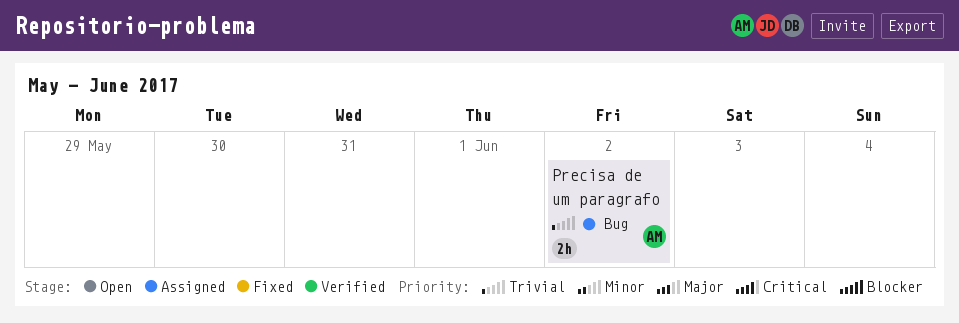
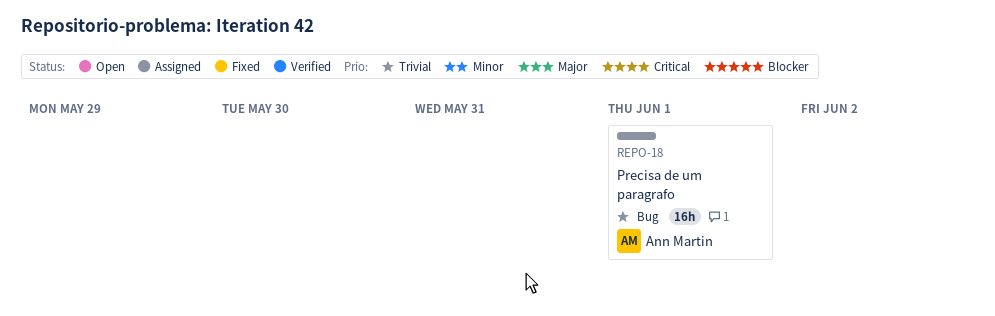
Precisa de um paragrafo, estimate: 2h -> 16h
Precisa de um paragrafo, due: Jun 2 -> Jun 1

